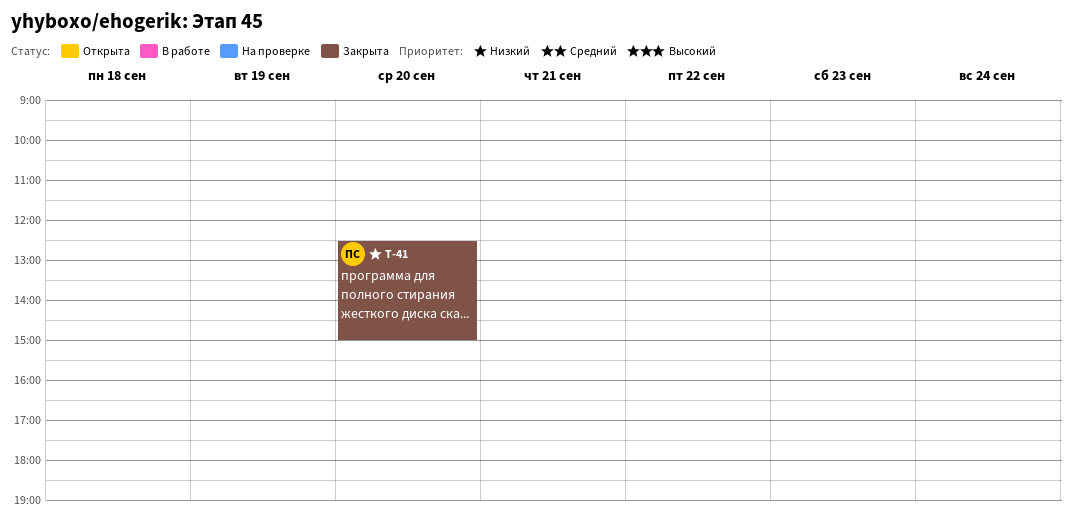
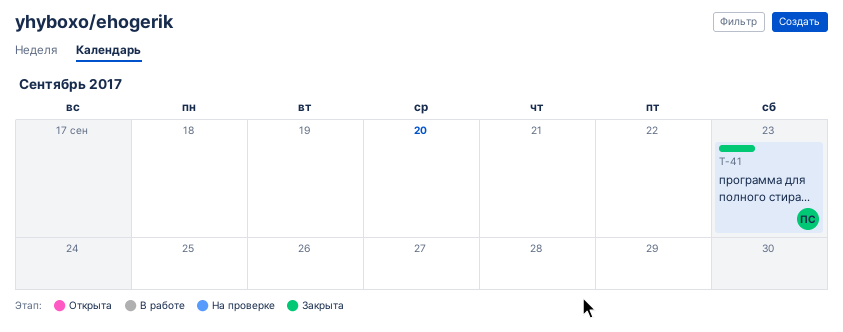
T-41, day: Sep 20 -> Sep 23

